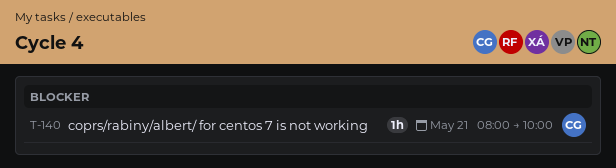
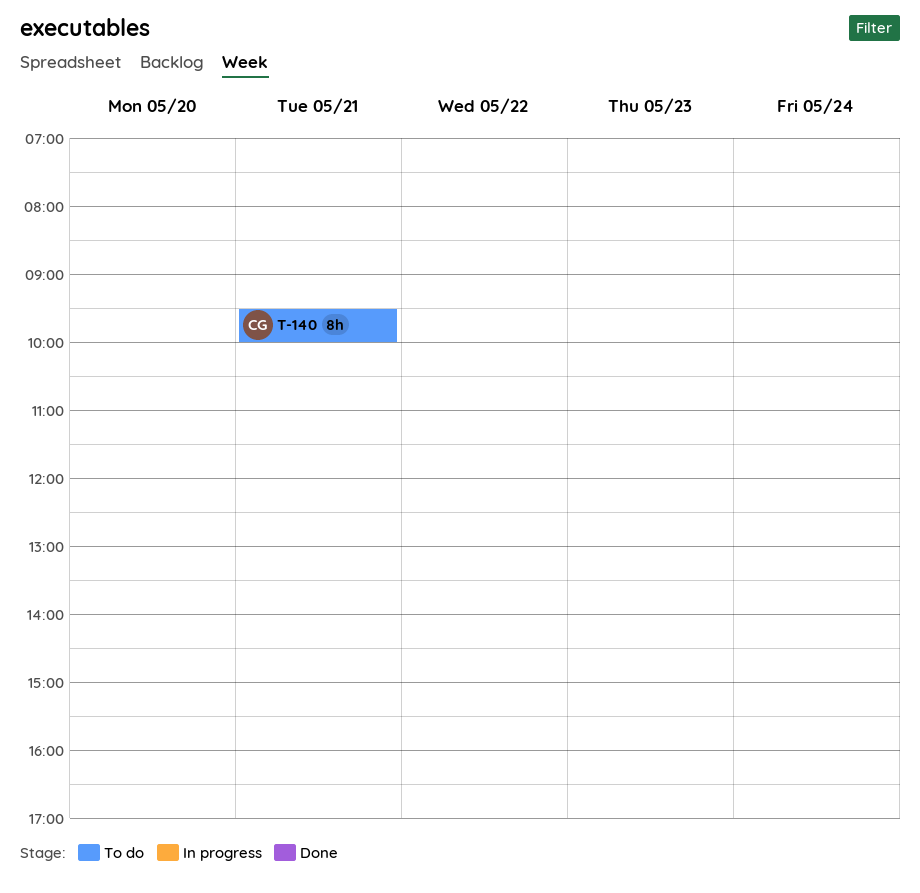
T-140, estimate: 1h -> 8h
T-140, begins: 08:00 -> 09:30

